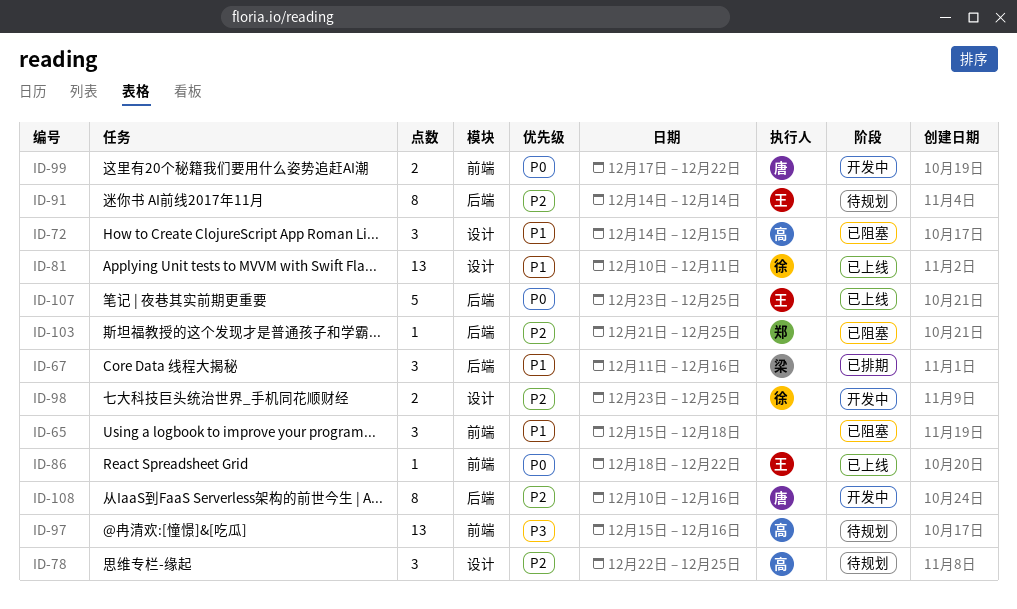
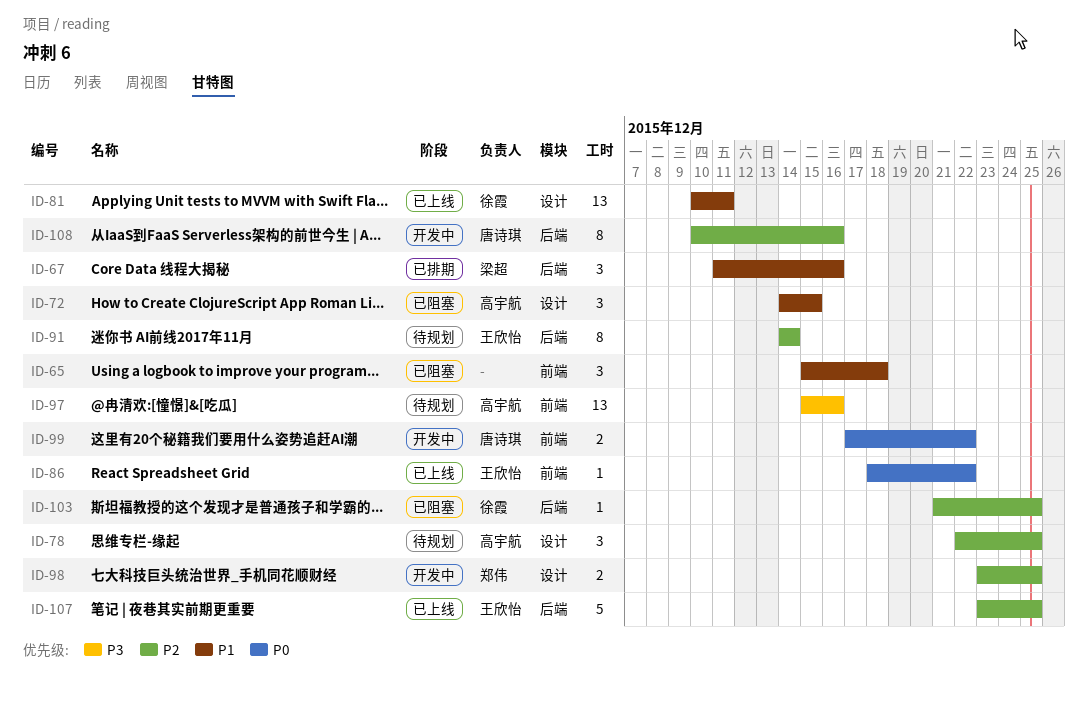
ID-98, owner: 徐霞 -> 郑伟
ID-103, owner: 郑伟 -> 徐霞
ID-107, priority: P0 -> P2

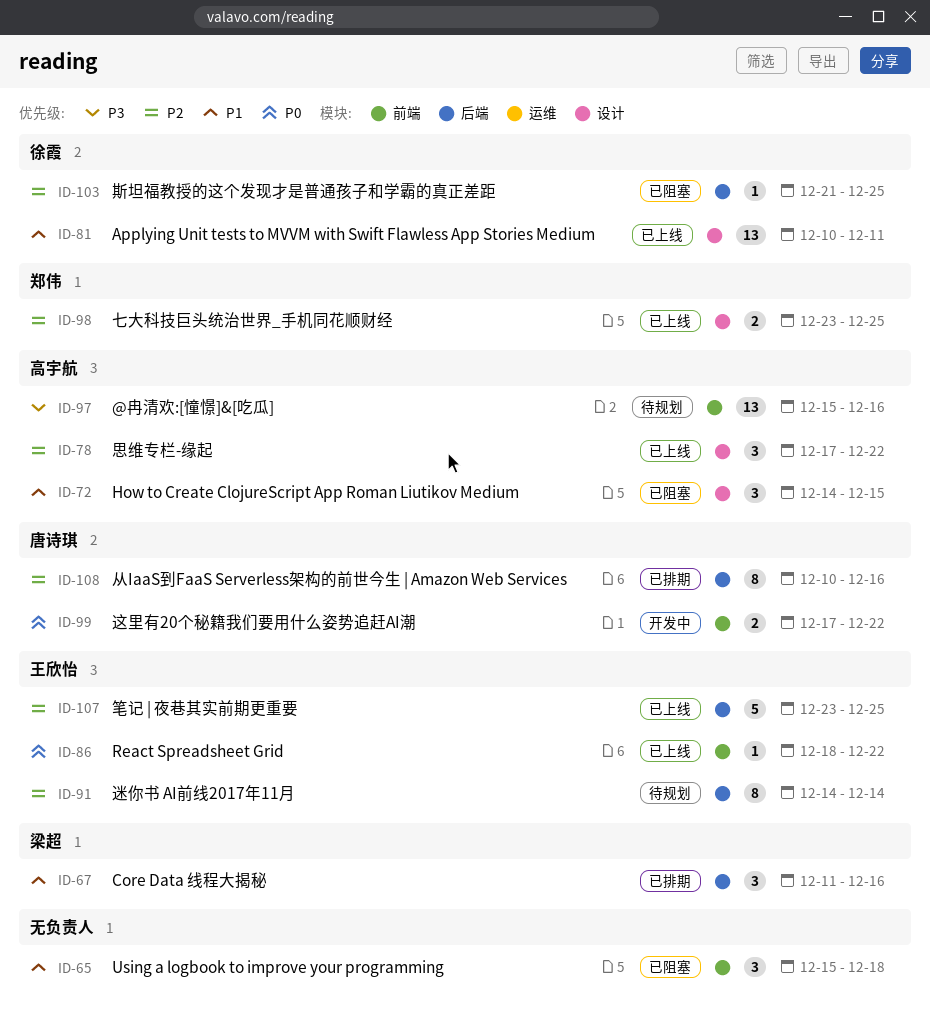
ID-78, status: 待规划 -> 已上线
ID-78, start: Dec 22 -> Dec 17
ID-78, due: Dec 25 -> Dec 22
ID-98, status: 开发中 -> 已上线
ID-108, status: 开发中 -> 已排期

